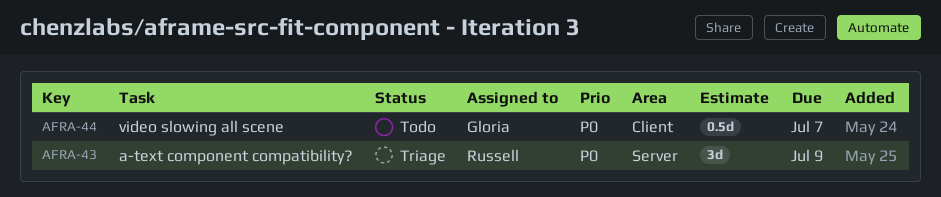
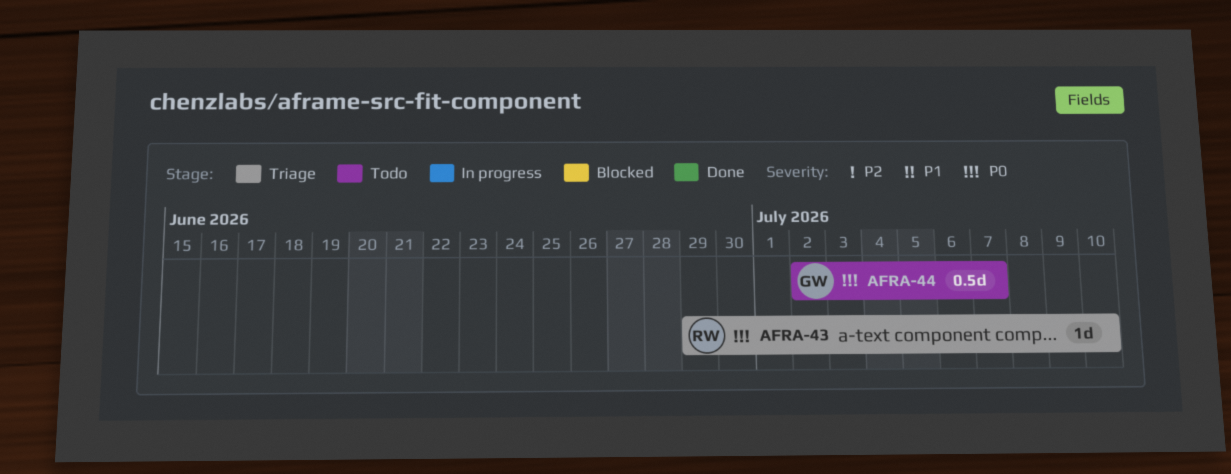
AFRA-43, estimate: 3d -> 1d
AFRA-43, due: Jul 9 -> Jul 10

